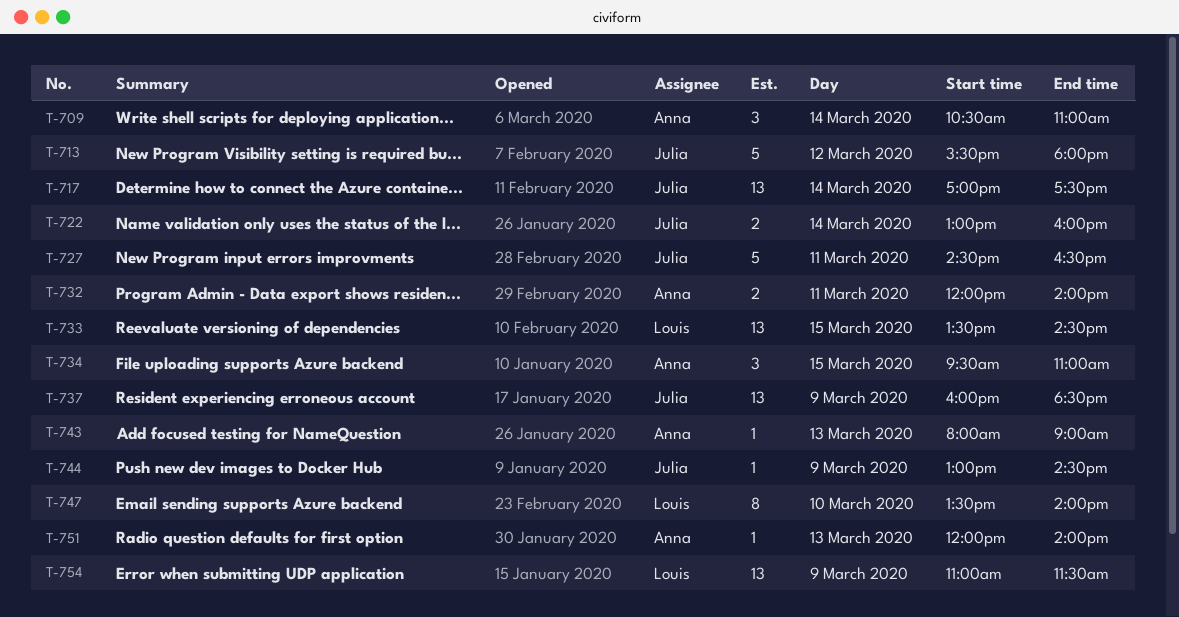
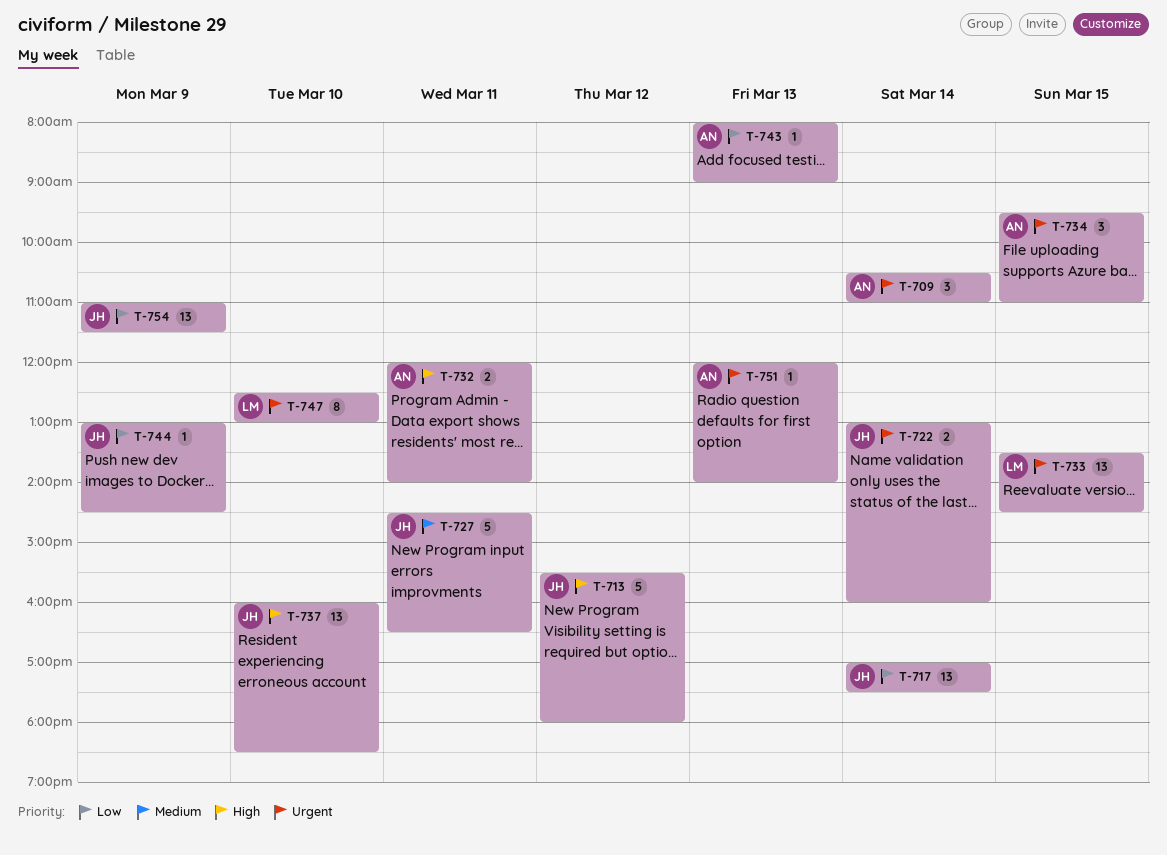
T-737, day: Mar 9 -> Mar 10
T-747, begins: 13:30 -> 12:30
T-747, ends: 14:00 -> 13:00
T-754, owner: Louis -> Julia

